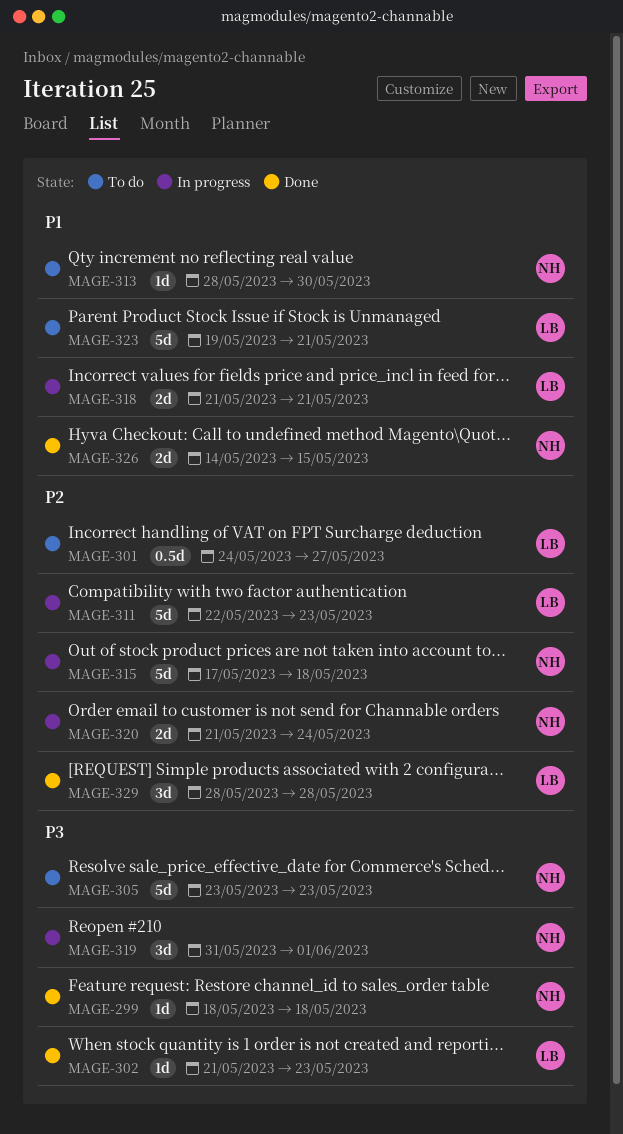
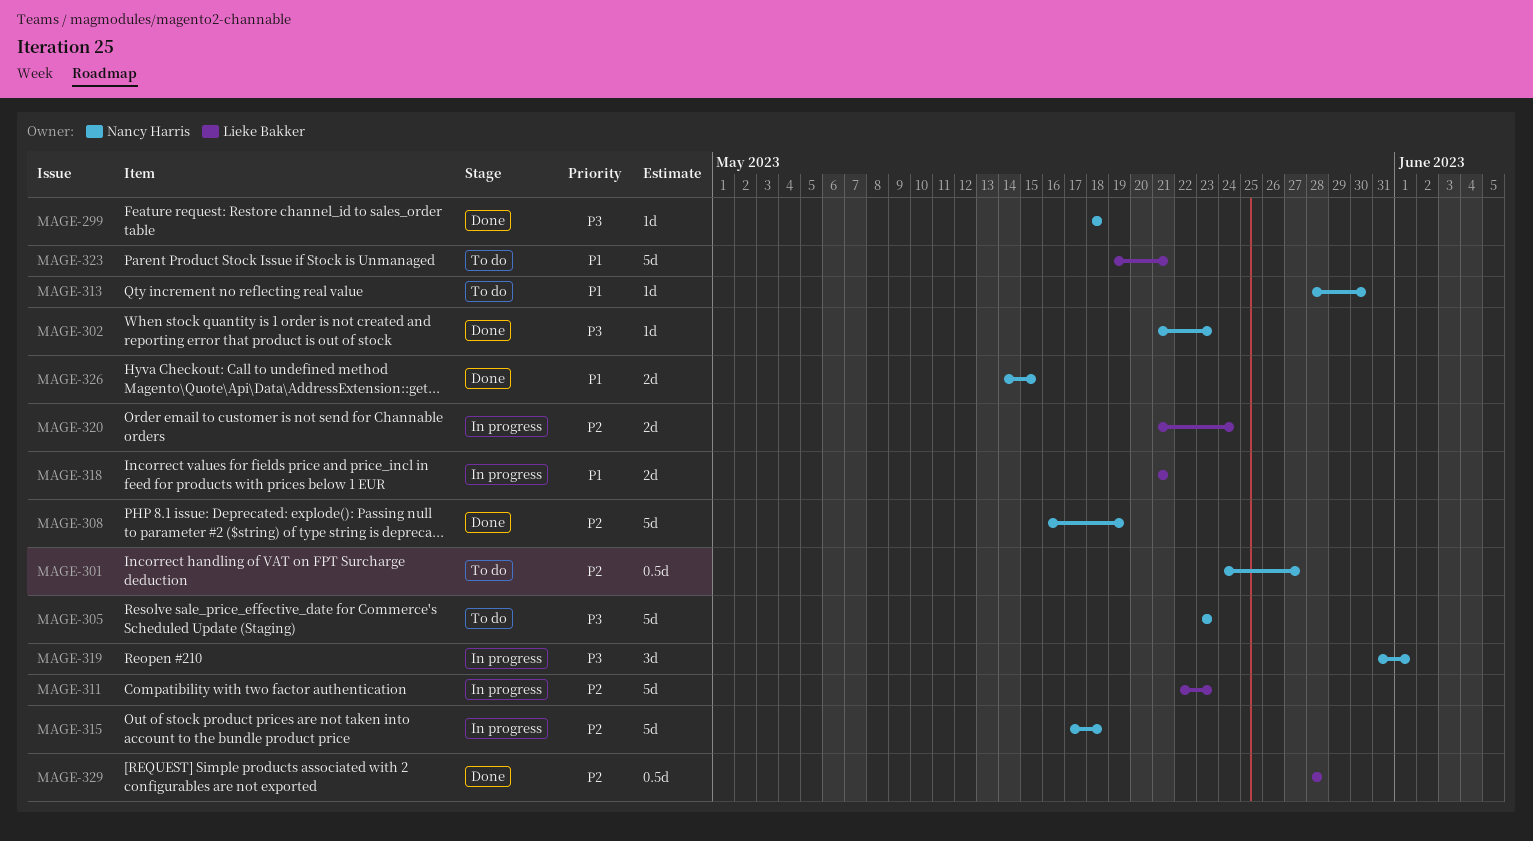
MAGE-301, owner: Lieke Bakker -> Nancy Harris
MAGE-302, owner: Lieke Bakker -> Nancy Harris
MAGE-308: none -> present
MAGE-320, owner: Nancy Harris -> Lieke Bakker
MAGE-329, estimate: 3d -> 0.5d

